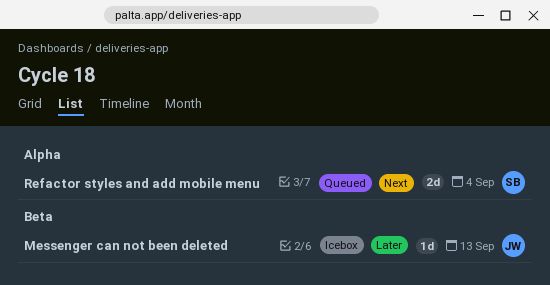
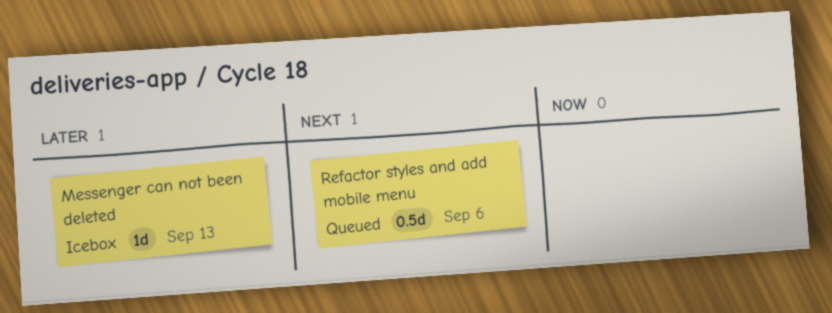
Refactor styles and add mobile menu, estimate: 2d -> 0.5d
Refactor styles and add mobile menu, due: Sep 4 -> Sep 6

